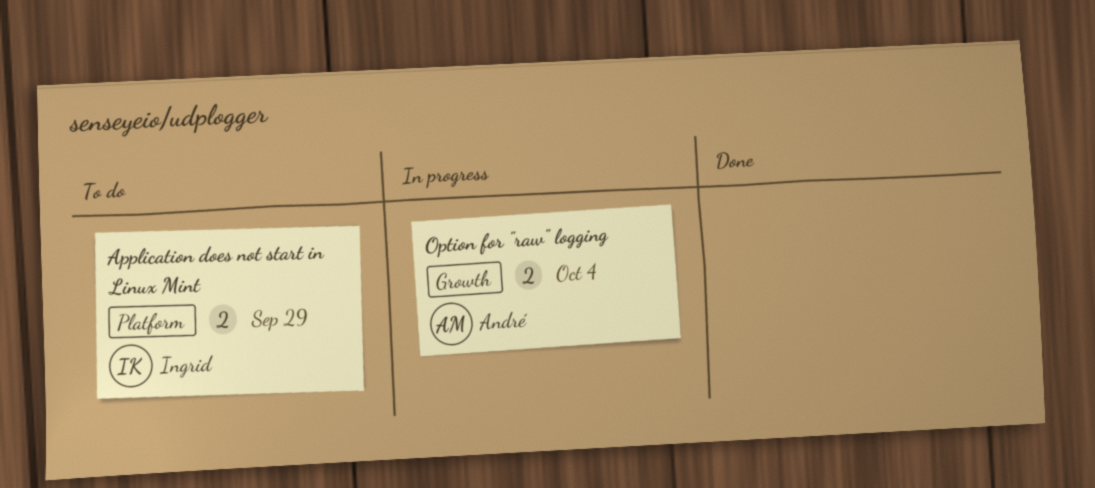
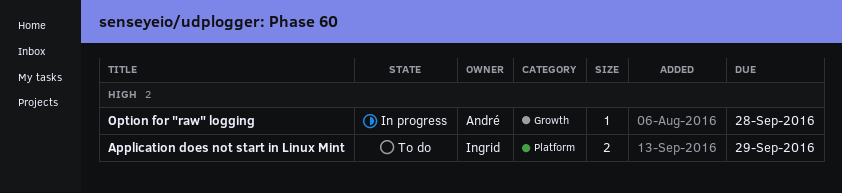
Option for "raw" logging, estimate: 2 -> 1
Option for "raw" logging, due: Oct 4 -> Sep 28

